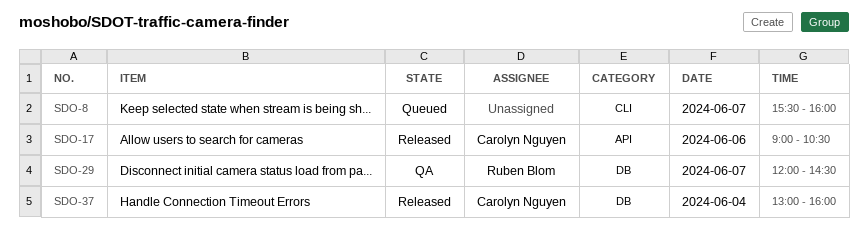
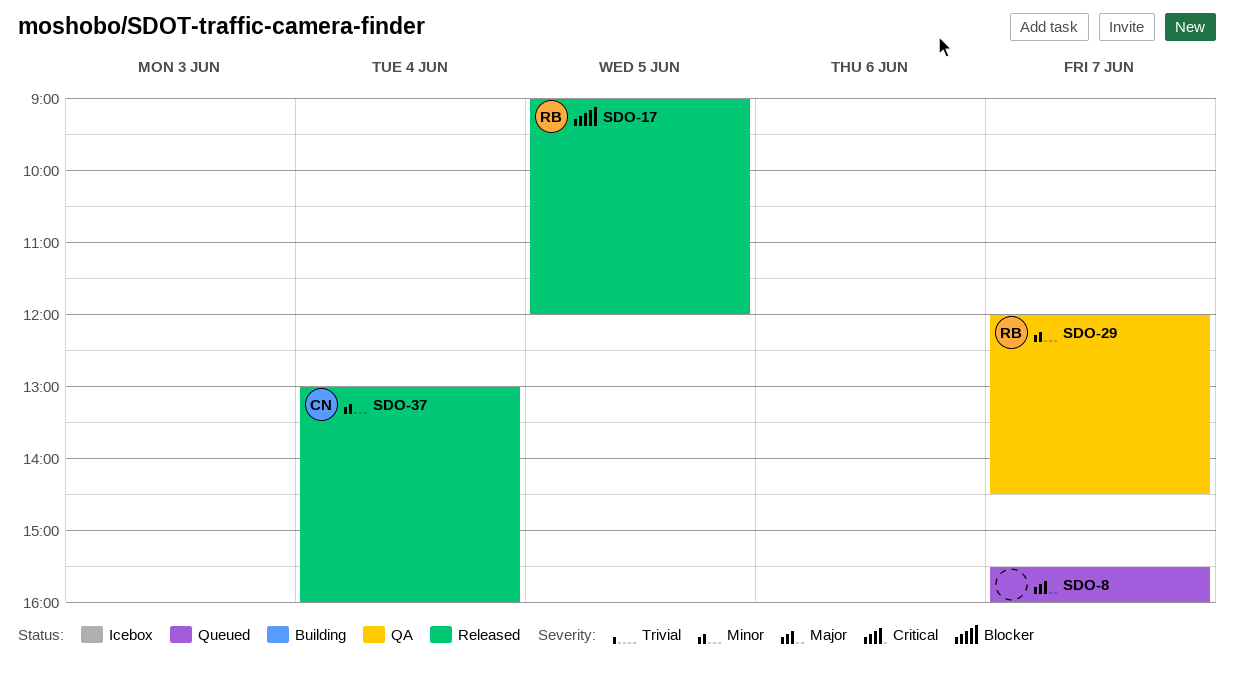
SDO-17, owner: Carolyn Nguyen -> Ruben Blom
SDO-17, day: Jun 6 -> Jun 5
SDO-17, ends: 10:30 -> 12:00

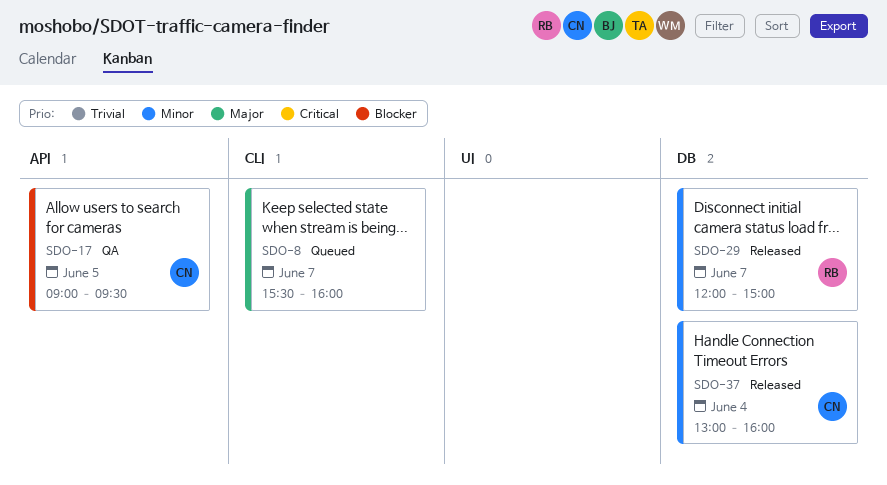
SDO-17, status: Released -> QA
SDO-17, owner: RB -> CN
SDO-17, ends: 12:00 -> 09:30
SDO-29, status: QA -> Released
SDO-29, ends: 14:30 -> 15:00

